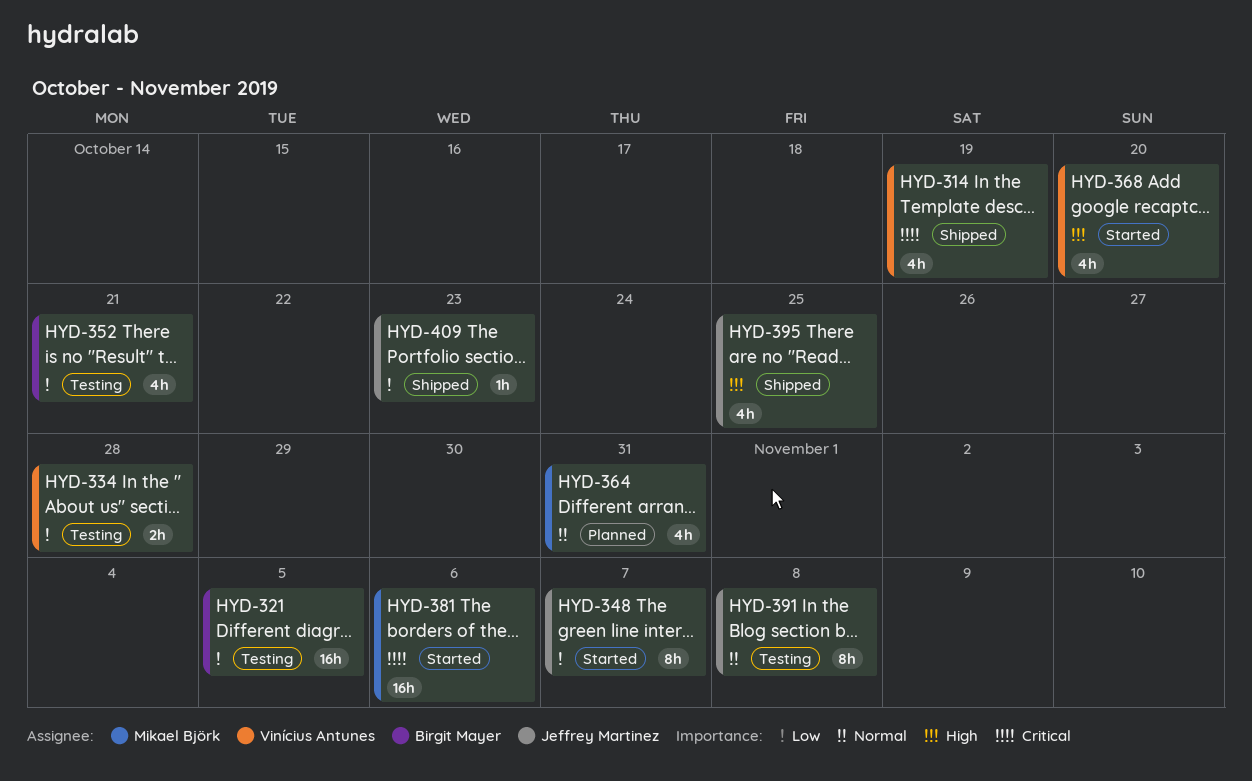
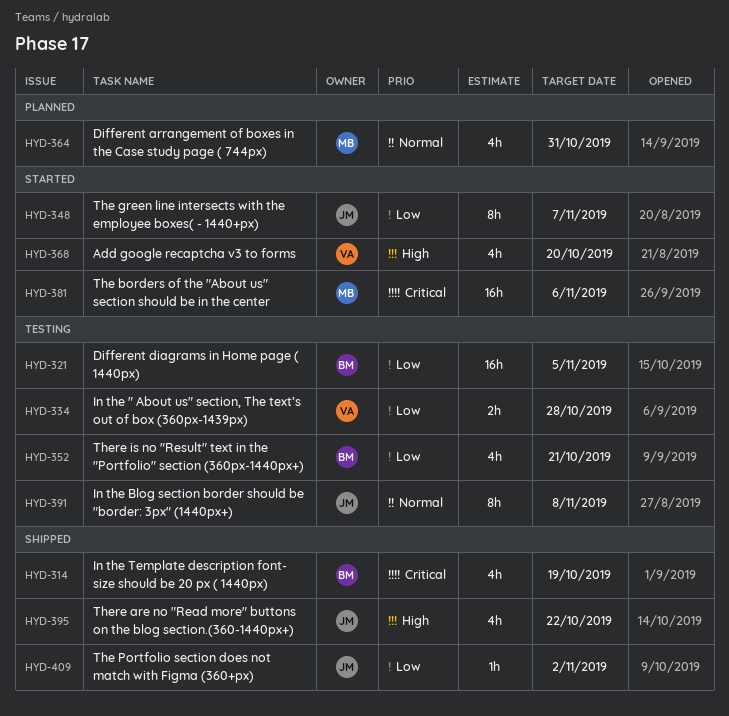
HYD-314, owner: Vinícius Antunes -> Birgit Mayer
HYD-395, due: Oct 25 -> Oct 22
HYD-409, due: Oct 23 -> Nov 2

